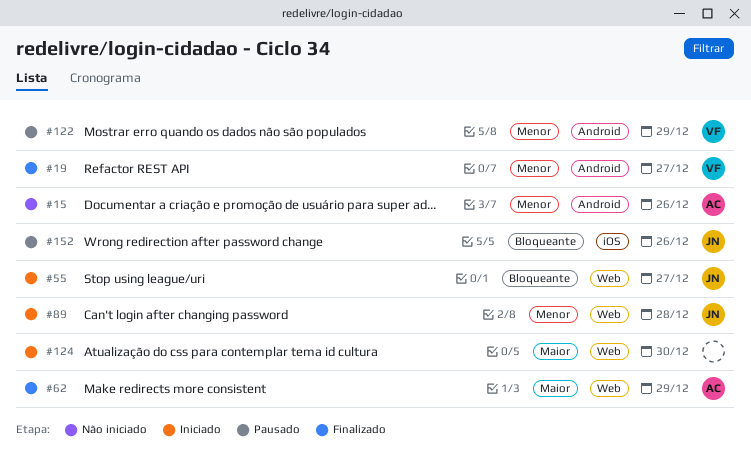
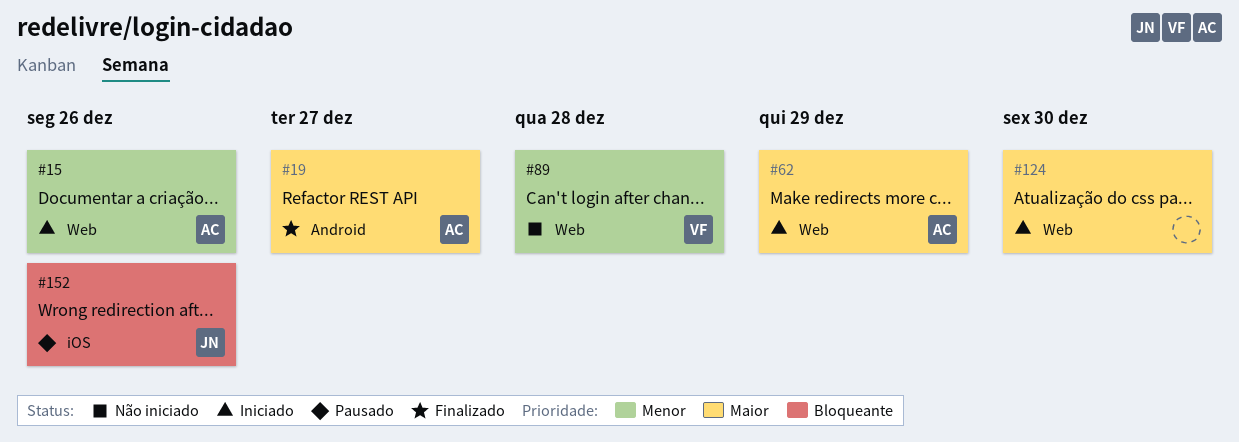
#15, status: Não iniciado -> Iniciado
#15, label: Android -> Web
#19, owner: VF -> AC
#19, priority: Menor -> Maior
#55: present -> none
#62, status: Finalizado -> Iniciado
#89, status: Iniciado -> Não iniciado
#89, owner: JN -> VF
#122: present -> none

